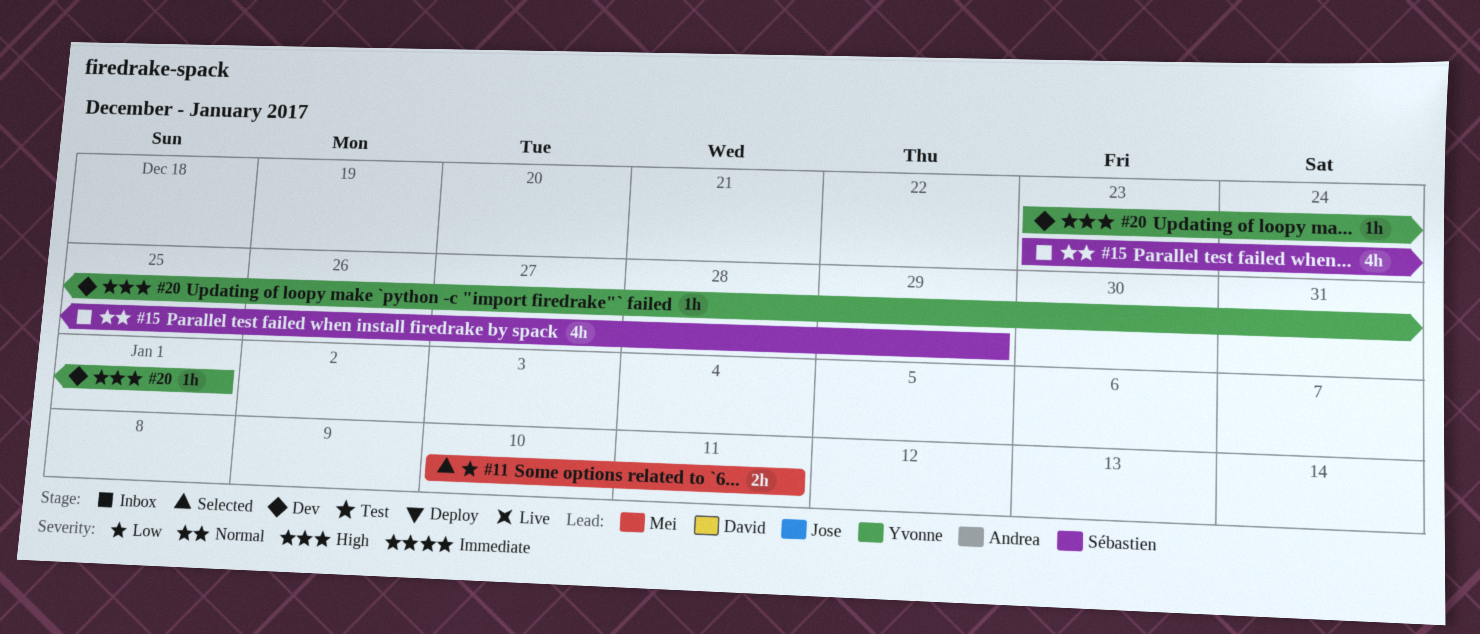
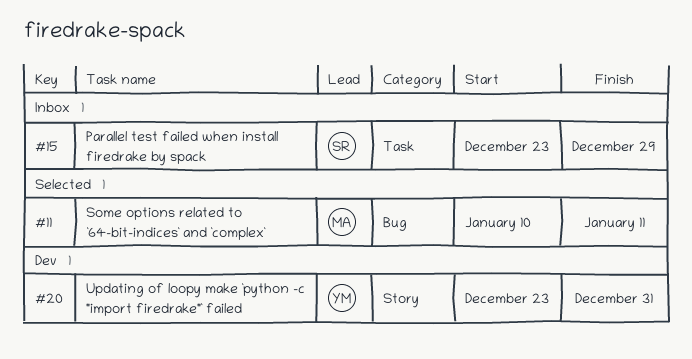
#20, due: Jan 1 -> Dec 31

